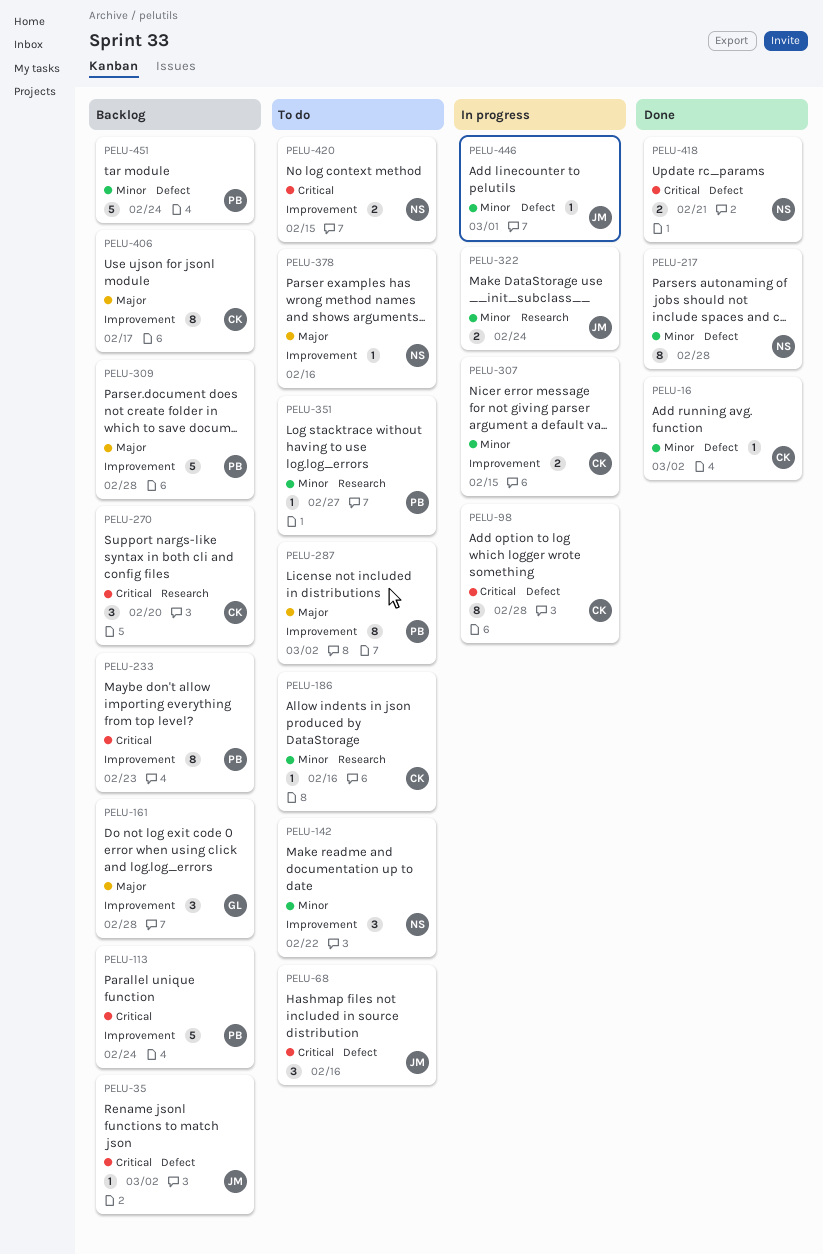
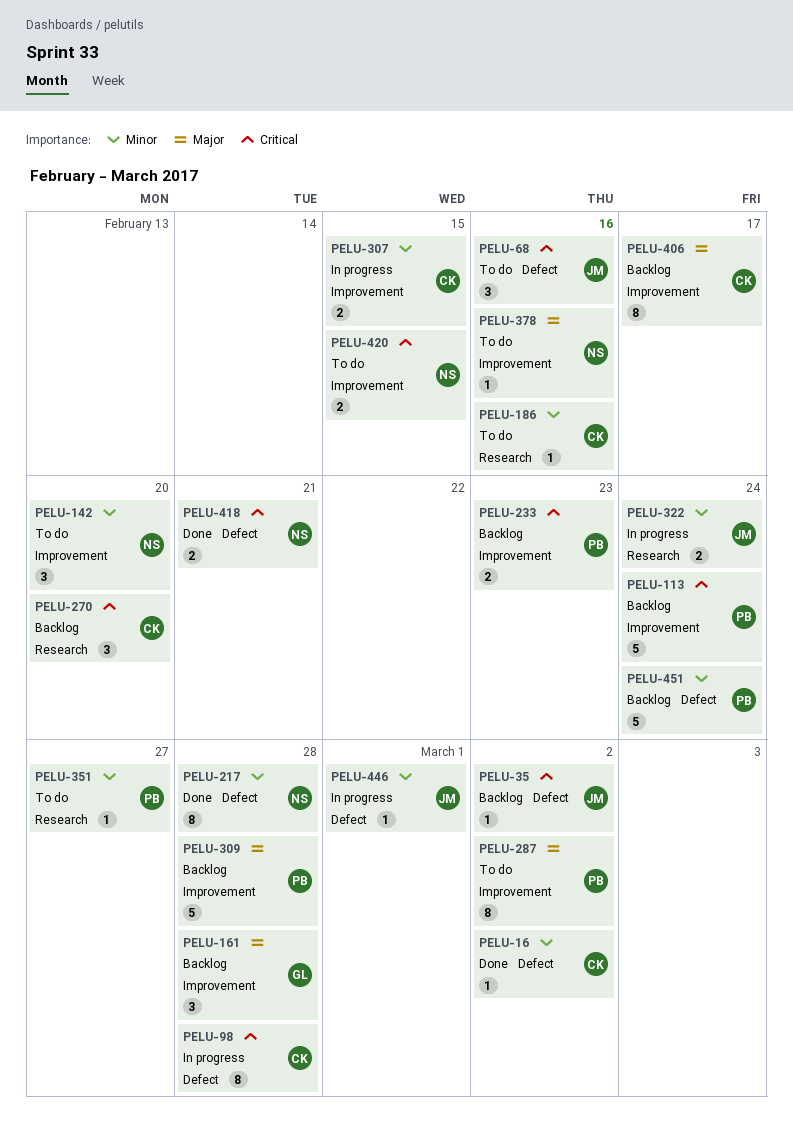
PELU-142, due: Feb 22 -> Feb 20
PELU-233, estimate: 8 -> 2

